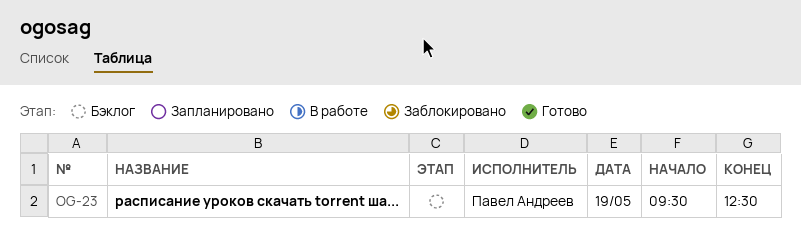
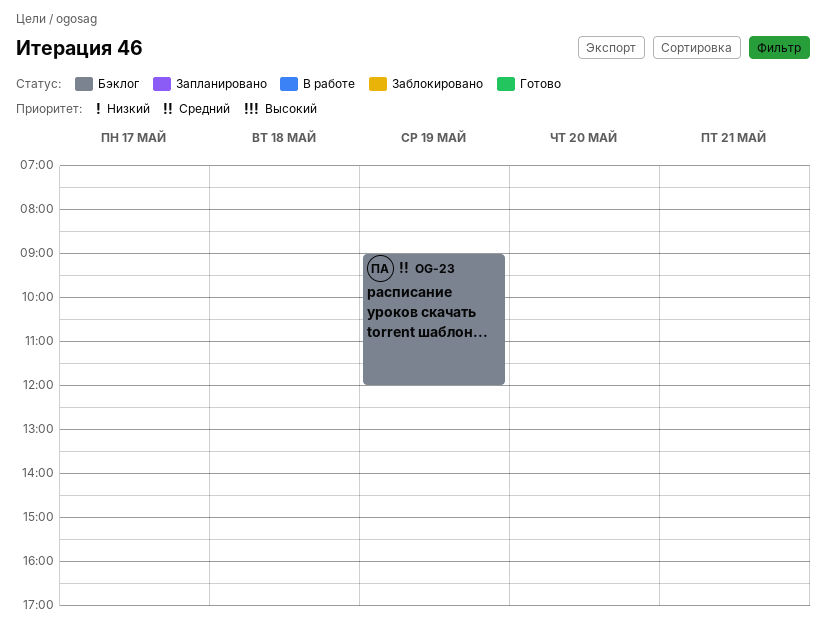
OG-23, begins: 09:30 -> 09:00
OG-23, ends: 12:30 -> 12:00

